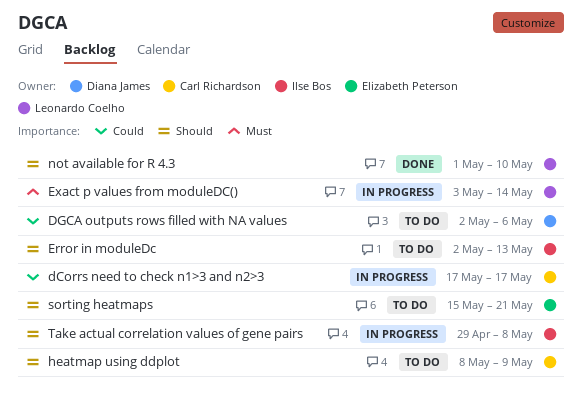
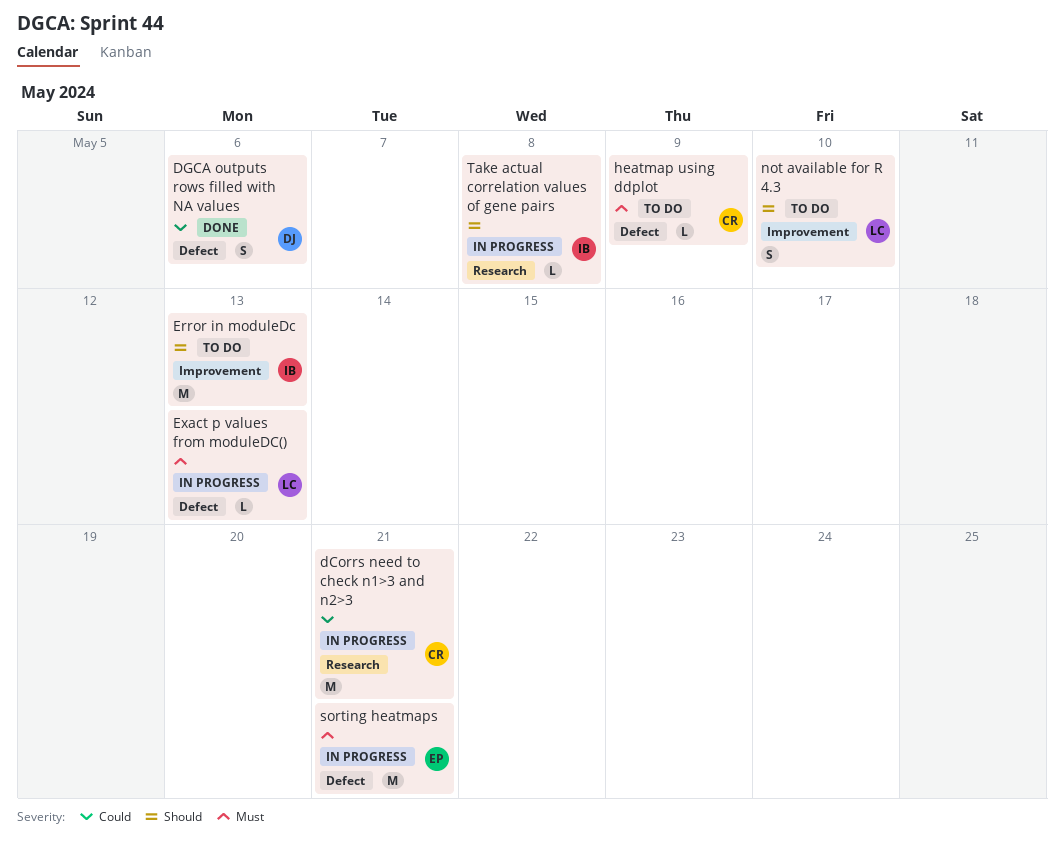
dCorrs need to check n1>3 and n2>3, due: May 17 -> May 21
DGCA outputs rows filled with NA values, status: To do -> Done
Exact p values from moduleDC(), due: May 14 -> May 13
heatmap using ddplot, priority: Should -> Must
not available for R 4.3, status: Done -> To do
sorting heatmaps, status: To do -> In progress
sorting heatmaps, priority: Should -> Must

